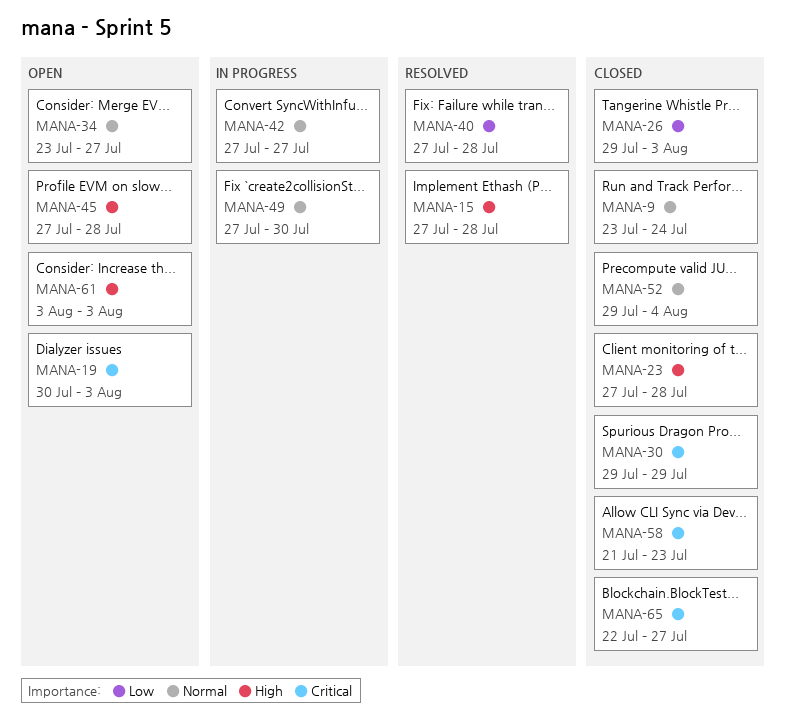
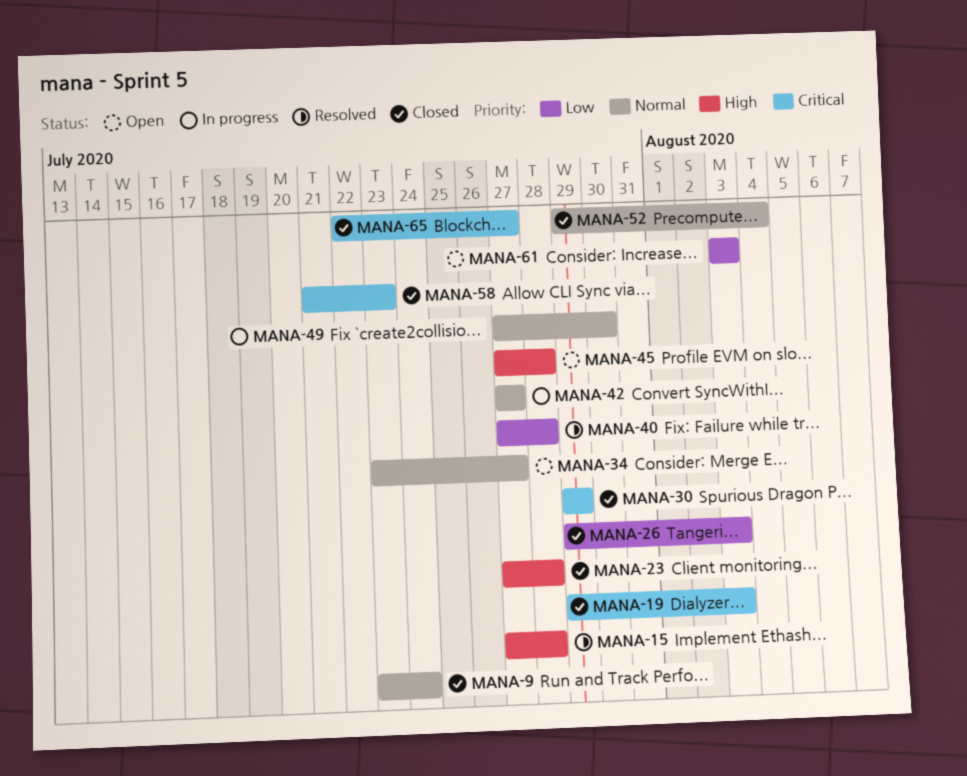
MANA-19, status: Open -> Closed
MANA-19, start: Jul 30 -> Jul 29
MANA-61, priority: High -> Low

